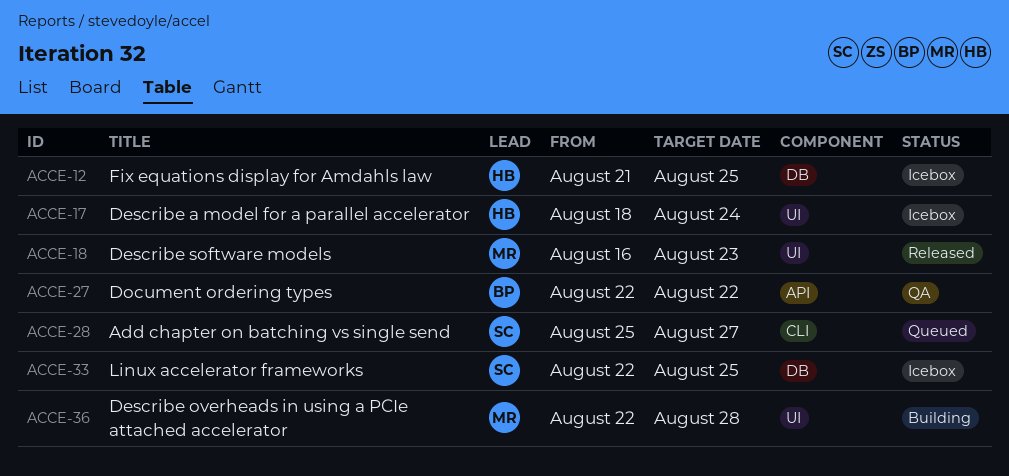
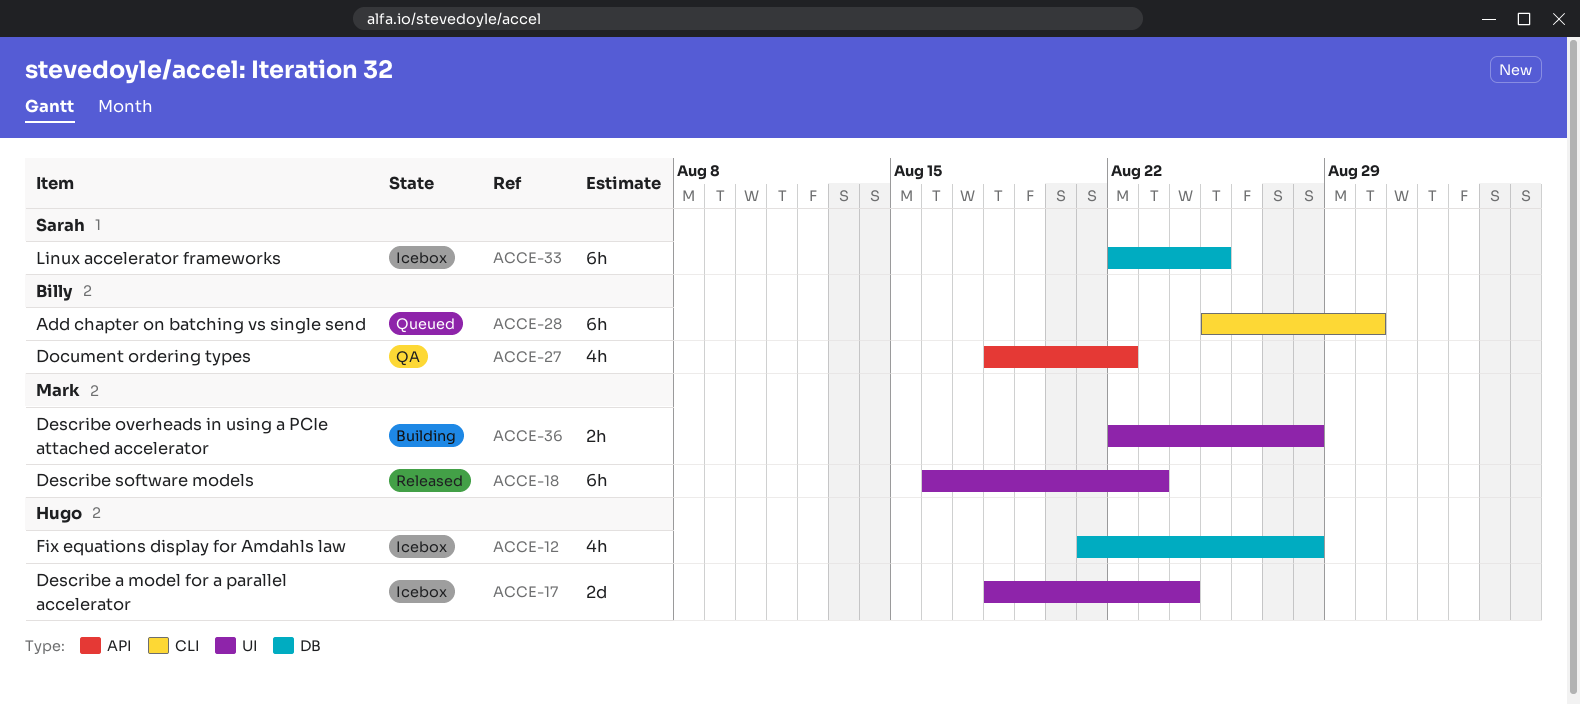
ACCE-12, due: Aug 25 -> Aug 28
ACCE-27, start: Aug 22 -> Aug 18
ACCE-28, owner: Sarah -> Billy
ACCE-28, due: Aug 27 -> Aug 30

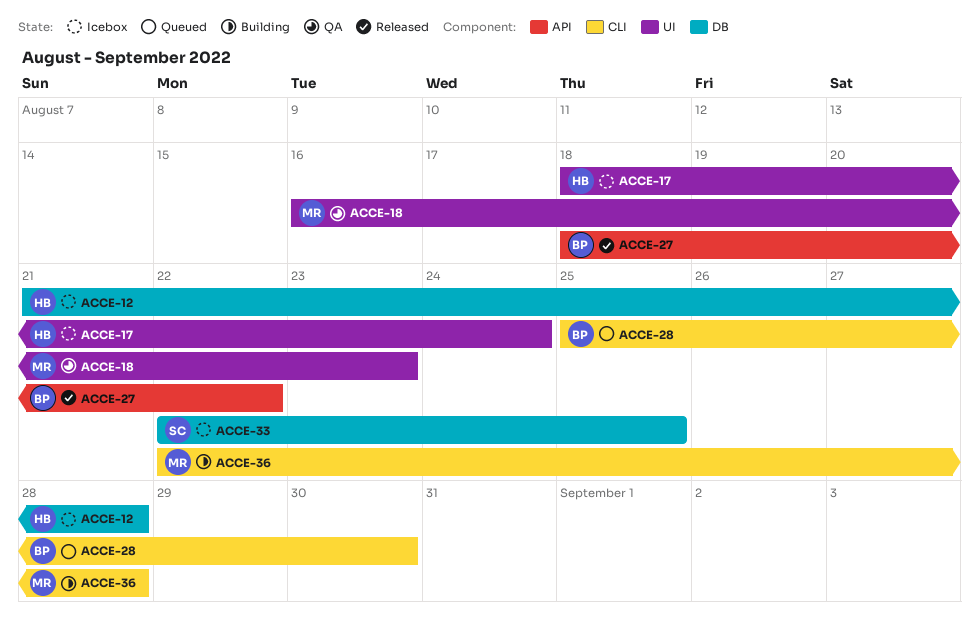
ACCE-18, status: Released -> QA
ACCE-27, status: QA -> Released
ACCE-36, label: UI -> CLI

